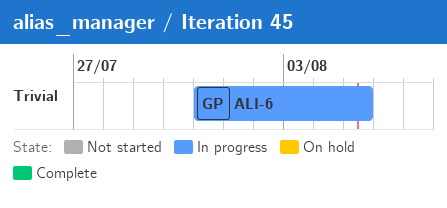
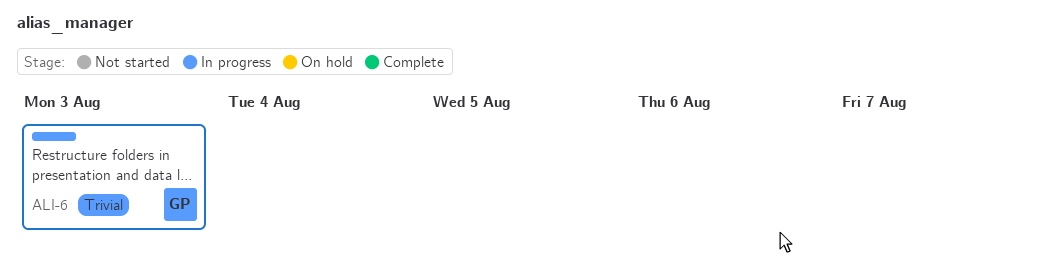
ALI-6, due: Aug 5 -> Aug 3

